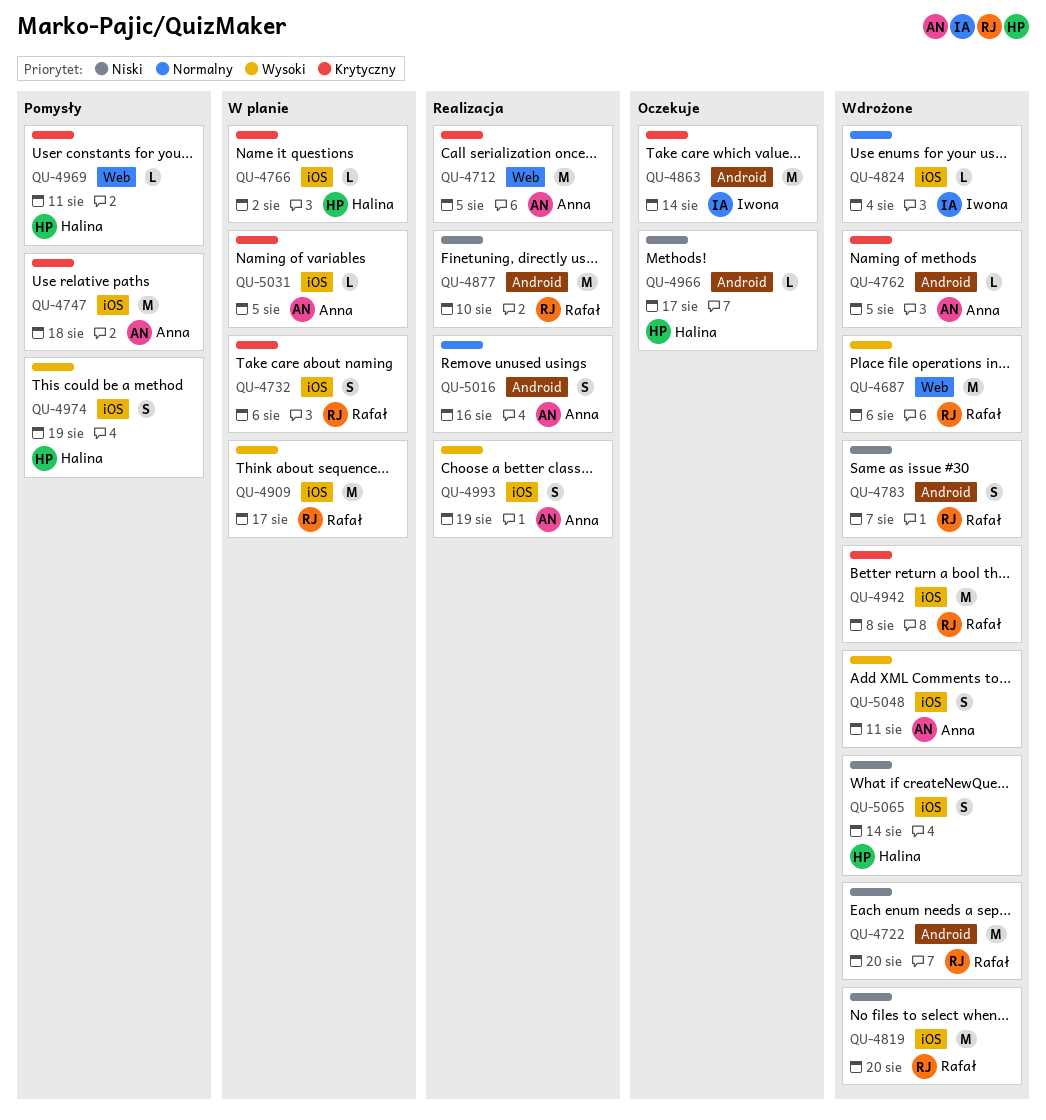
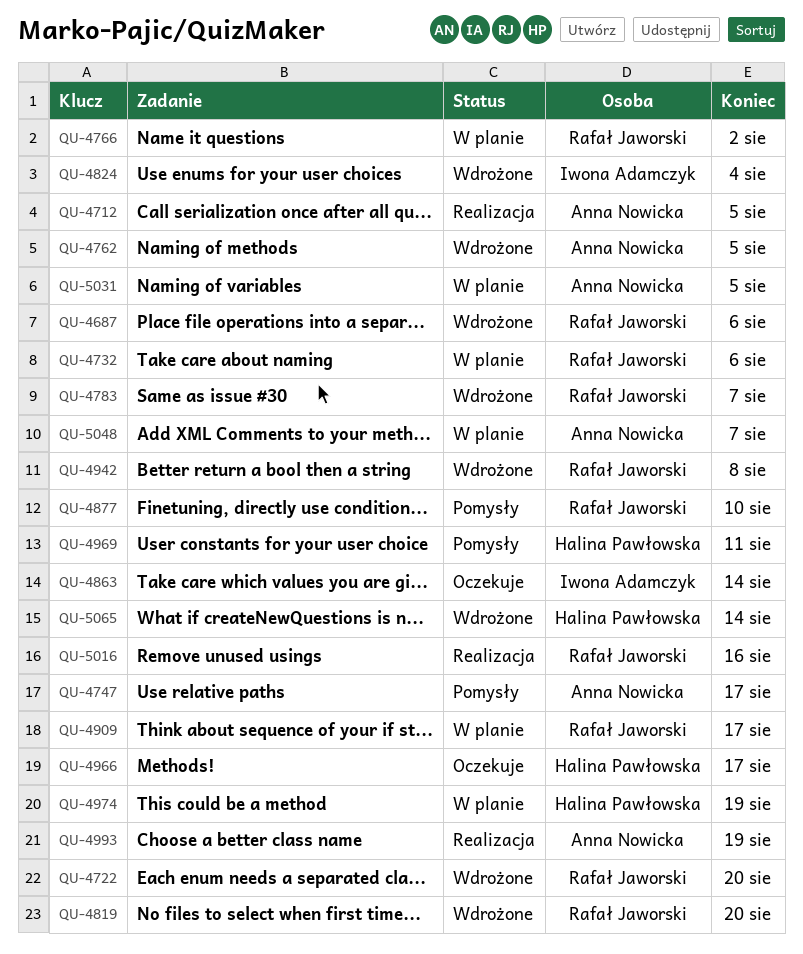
QU-4747, due: Aug 18 -> Aug 17
QU-4766, owner: Halina Pawłowska -> Rafał Jaworski
QU-4877, status: Realizacja -> Pomysły
QU-4974, status: Pomysły -> W planie
QU-5016, owner: Anna Nowicka -> Rafał Jaworski
QU-5048, status: Wdrożone -> W planie
QU-5048, due: Aug 11 -> Aug 7

